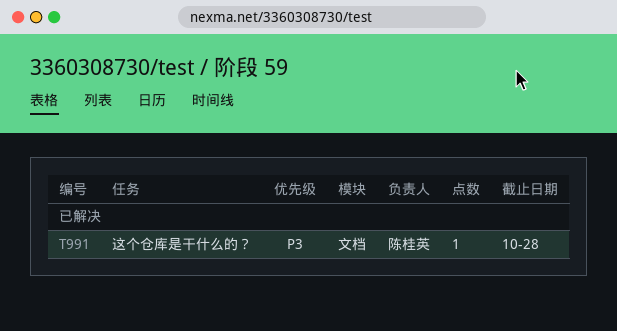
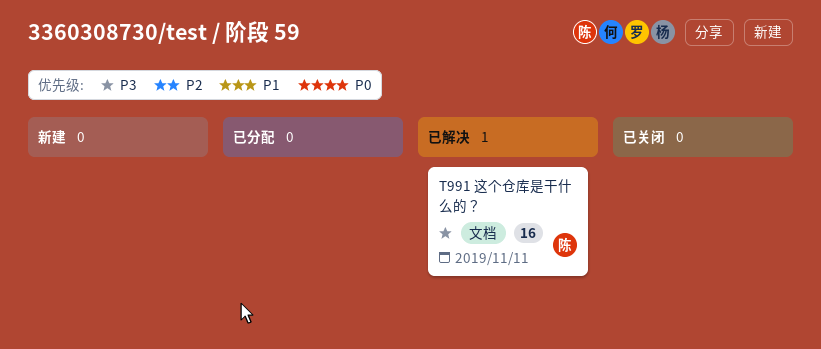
T991, estimate: 1 -> 16
T991, due: Oct 28 -> Nov 11

